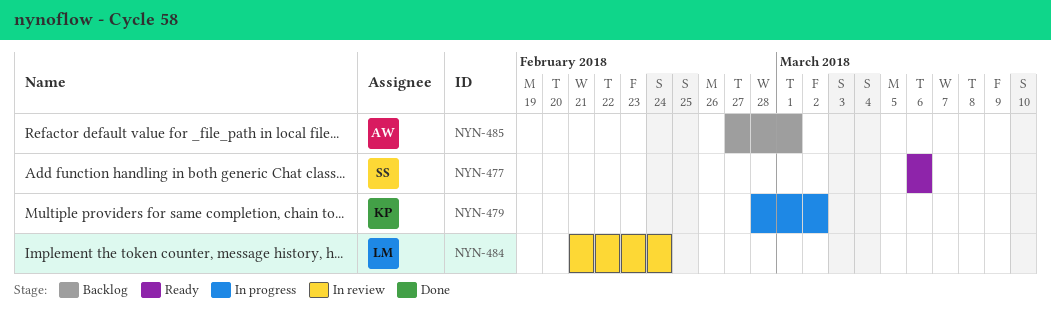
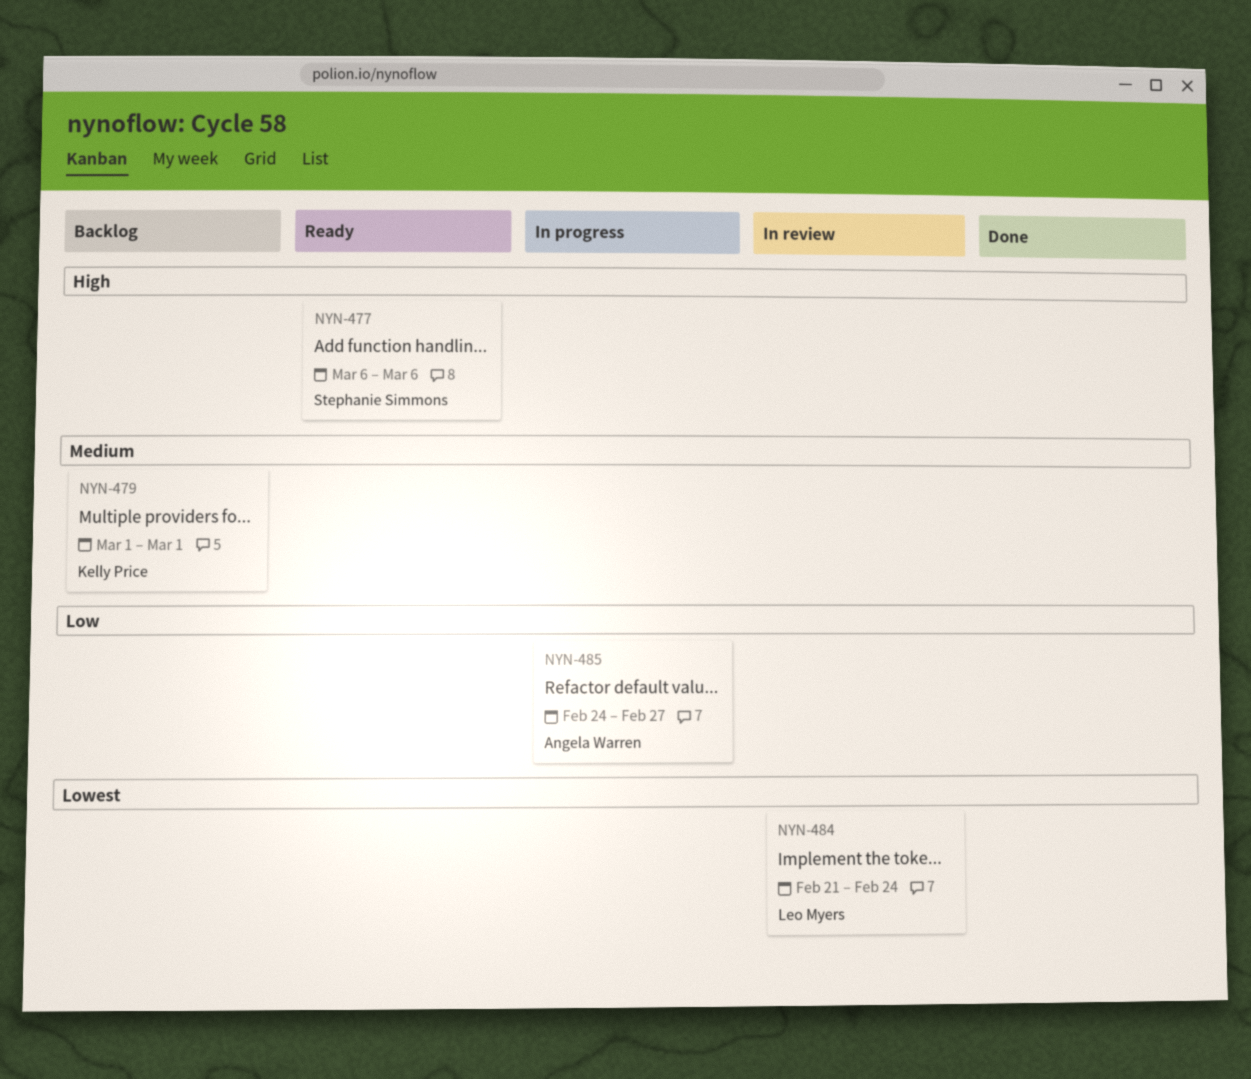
NYN-479, status: In progress -> Backlog
NYN-479, start: Feb 28 -> Mar 1
NYN-479, due: Mar 2 -> Mar 1
NYN-485, status: Backlog -> In progress
NYN-485, start: Feb 27 -> Feb 24
NYN-485, due: Mar 1 -> Feb 27

